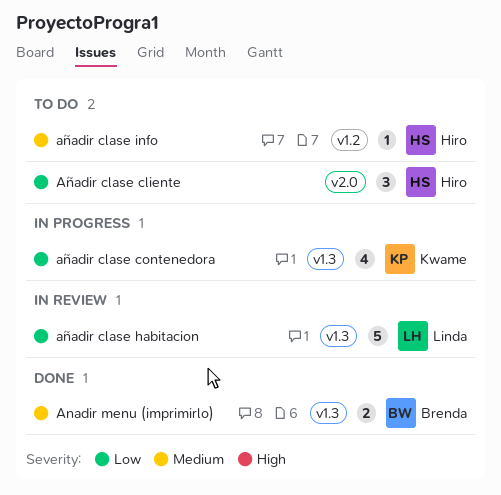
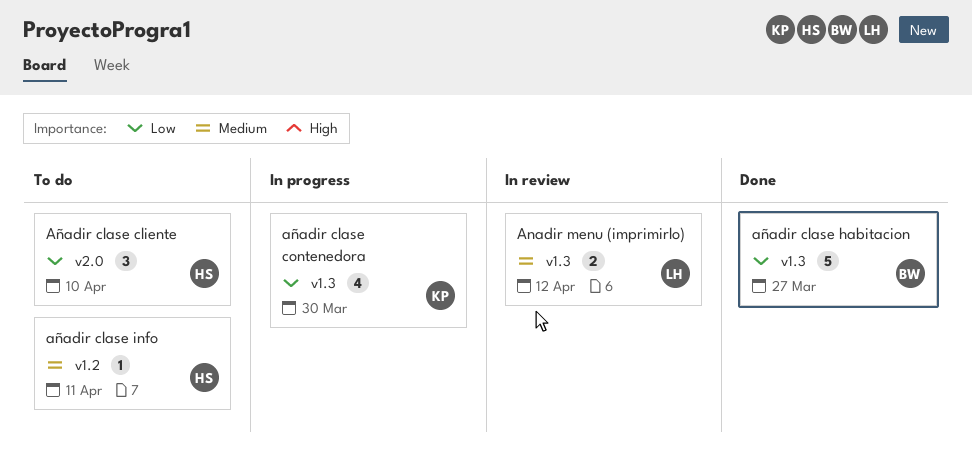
Anadir menu (imprimirlo), status: Done -> In review
Anadir menu (imprimirlo), owner: Brenda -> Linda
añadir clase habitacion, status: In review -> Done
añadir clase habitacion, owner: Linda -> Brenda

